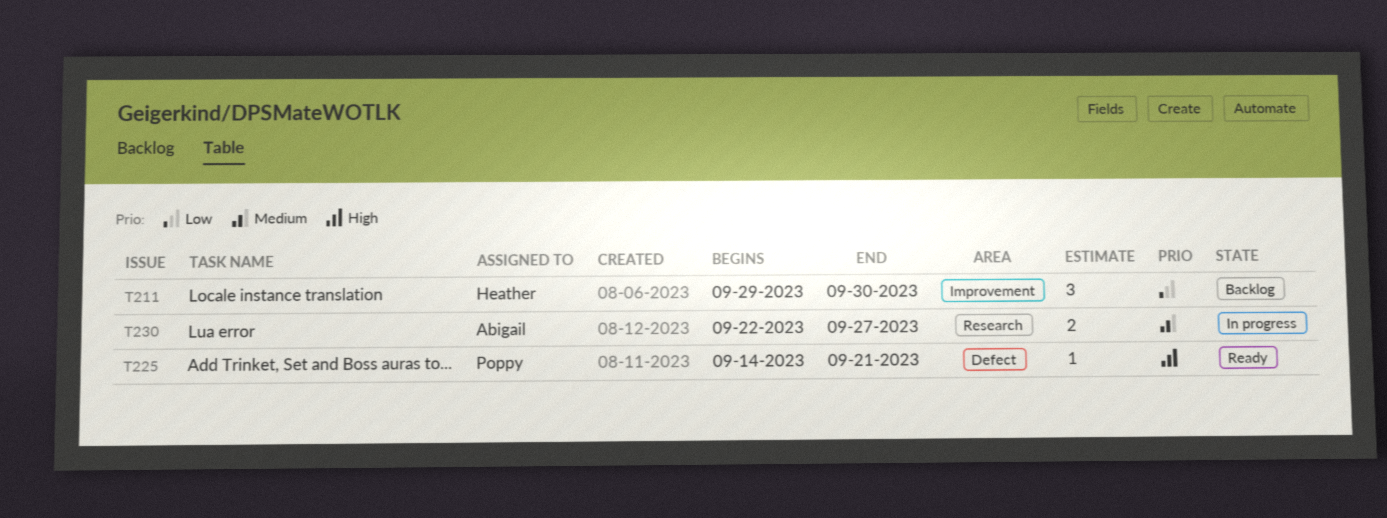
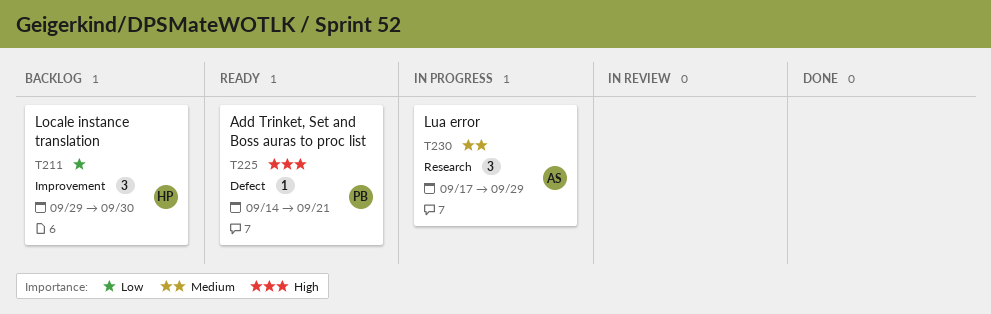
T230, estimate: 2 -> 3
T230, start: Sep 22 -> Sep 17
T230, due: Sep 27 -> Sep 29

